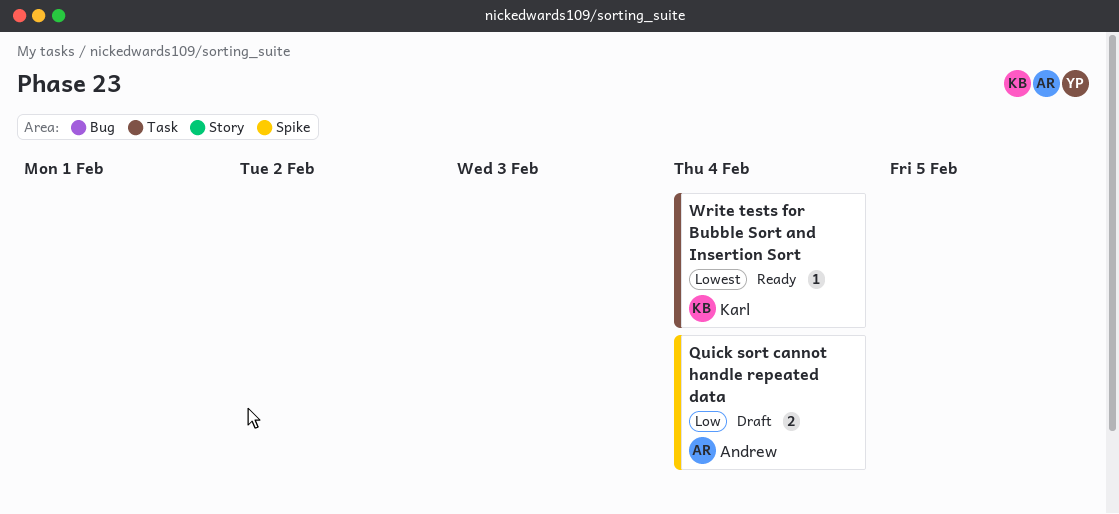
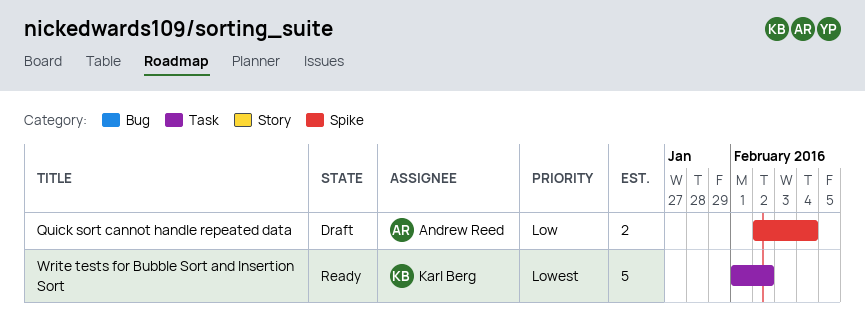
Write tests for Bubble Sort and Insertion Sort, estimate: 1 -> 5
Write tests for Bubble Sort and Insertion Sort, due: Feb 4 -> Feb 2

